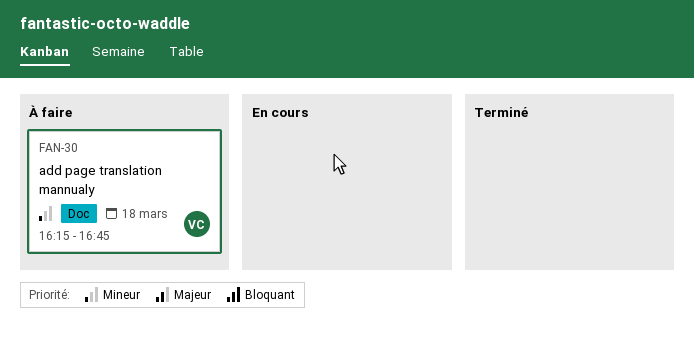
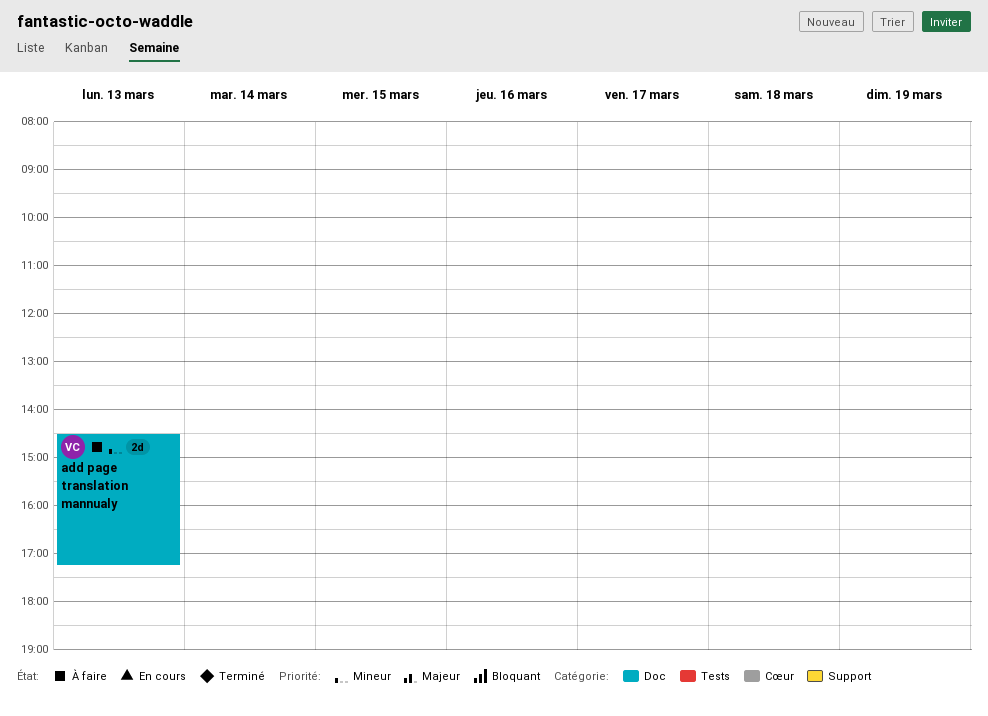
add page translation mannualy, day: Mar 18 -> Mar 13
add page translation mannualy, begins: 16:15 -> 14:30
add page translation mannualy, ends: 16:45 -> 17:15

